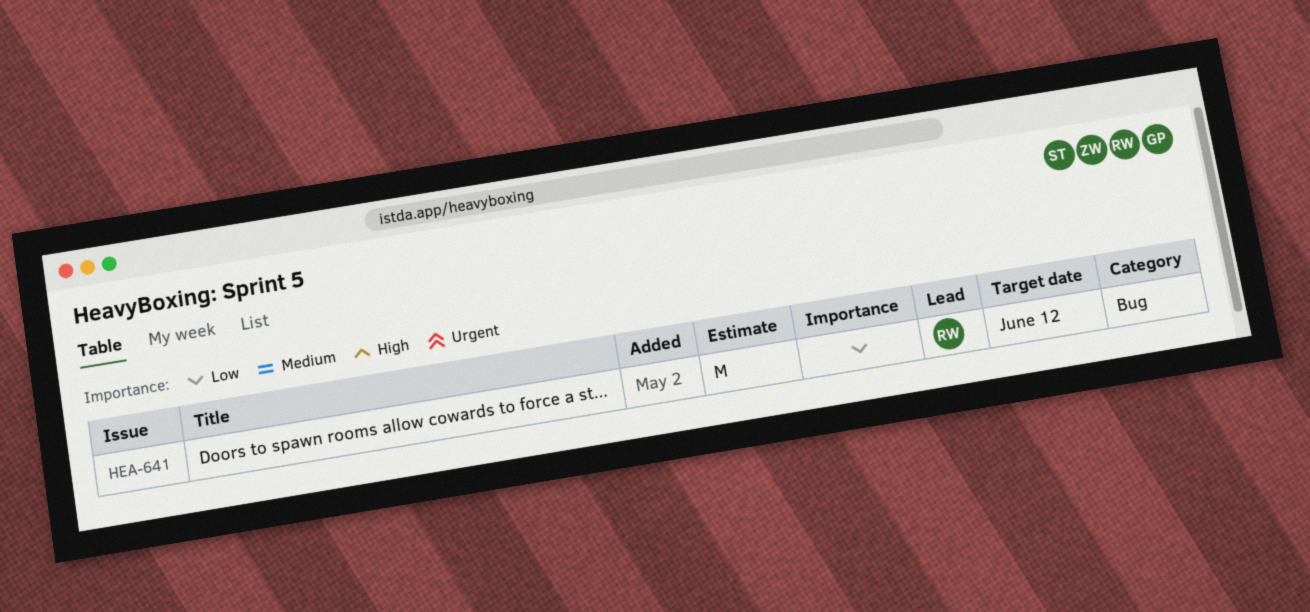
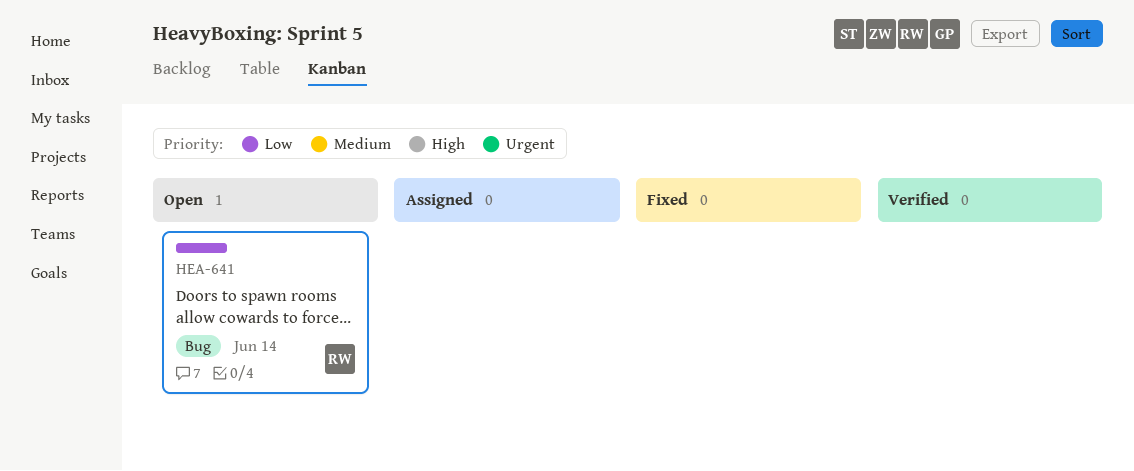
HEA-641, due: Jun 12 -> Jun 14

